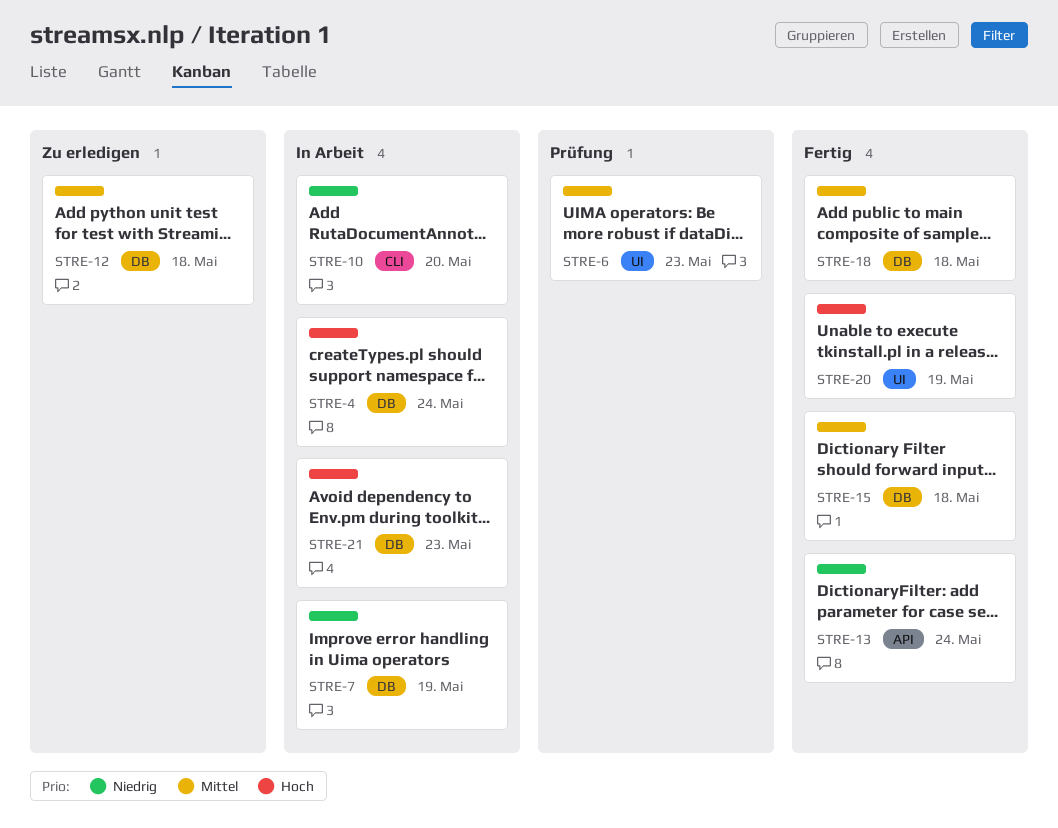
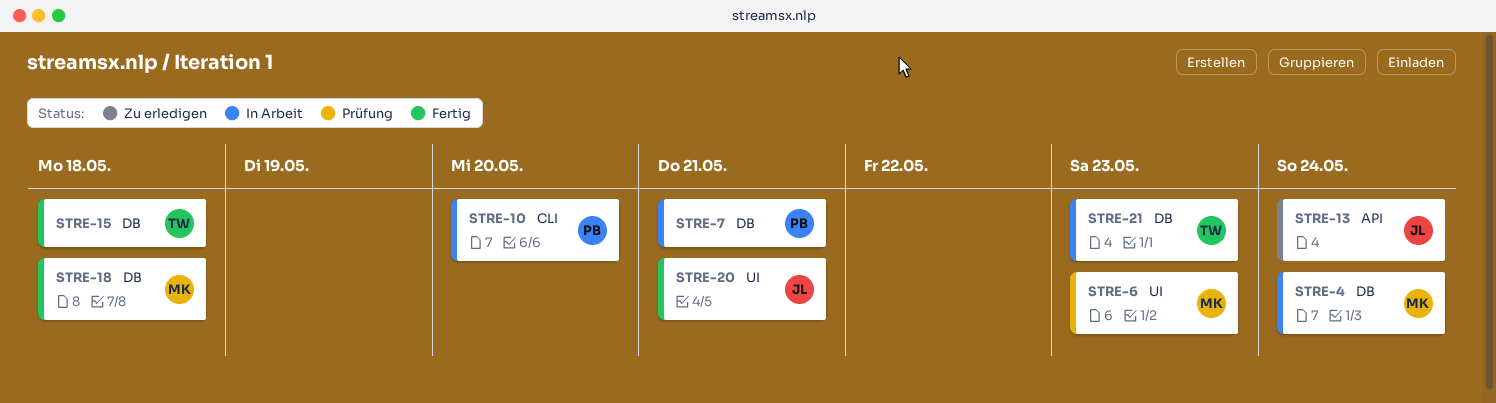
STRE-7, due: May 19 -> May 21
STRE-12: present -> none
STRE-13, status: Fertig -> Zu erledigen
STRE-20, due: May 19 -> May 21

